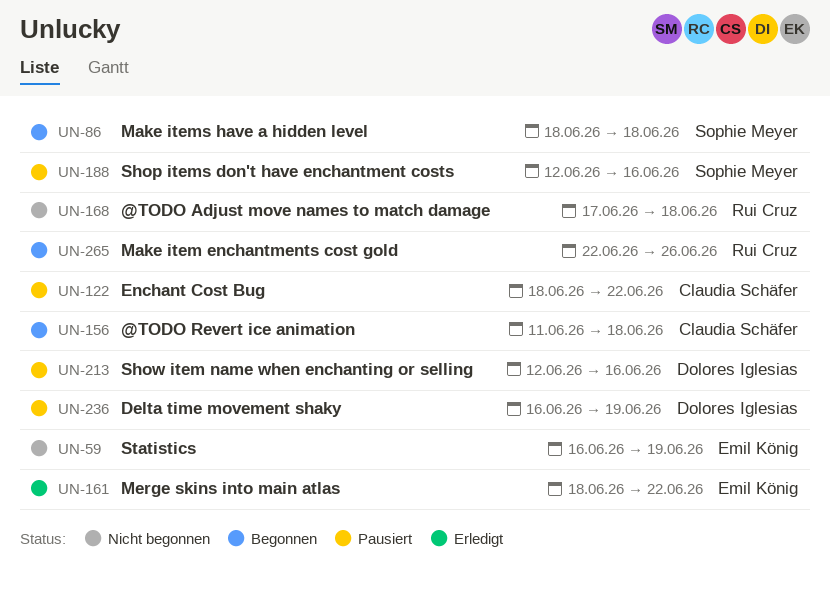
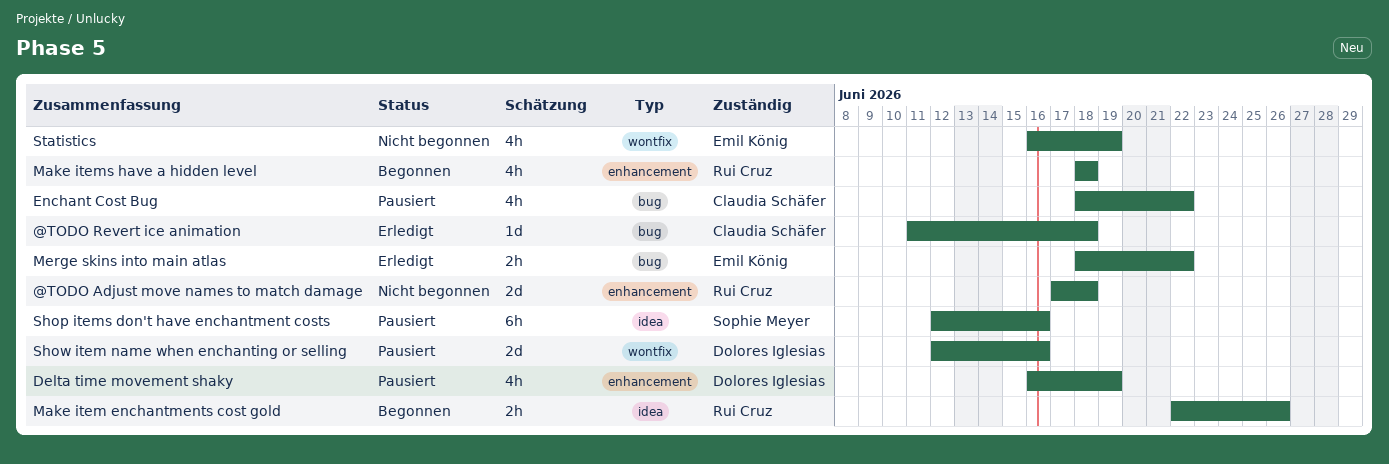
@TODO Revert ice animation, status: Begonnen -> Erledigt
Make items have a hidden level, owner: Sophie Meyer -> Rui Cruz

